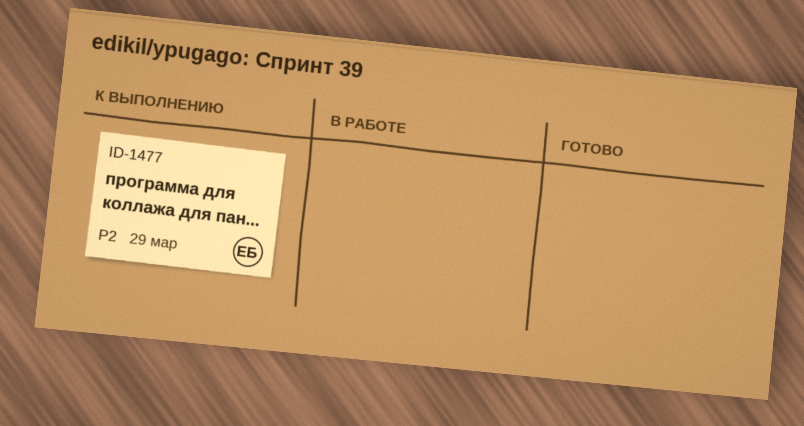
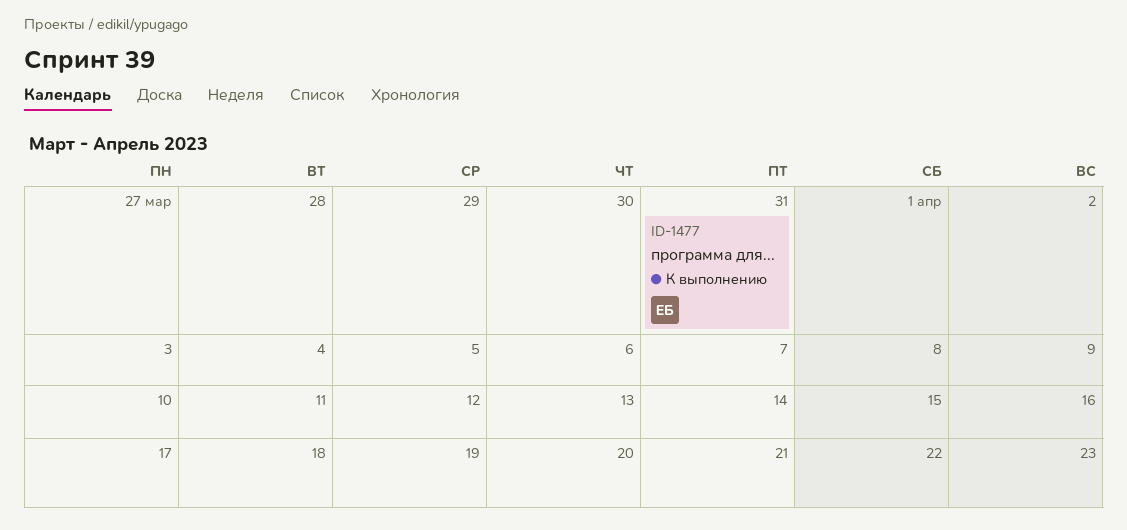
ID-1477, due: Mar 29 -> Mar 31

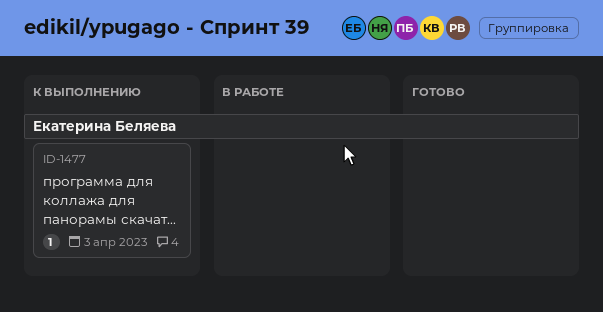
ID-1477, due: Mar 31 -> Apr 3

